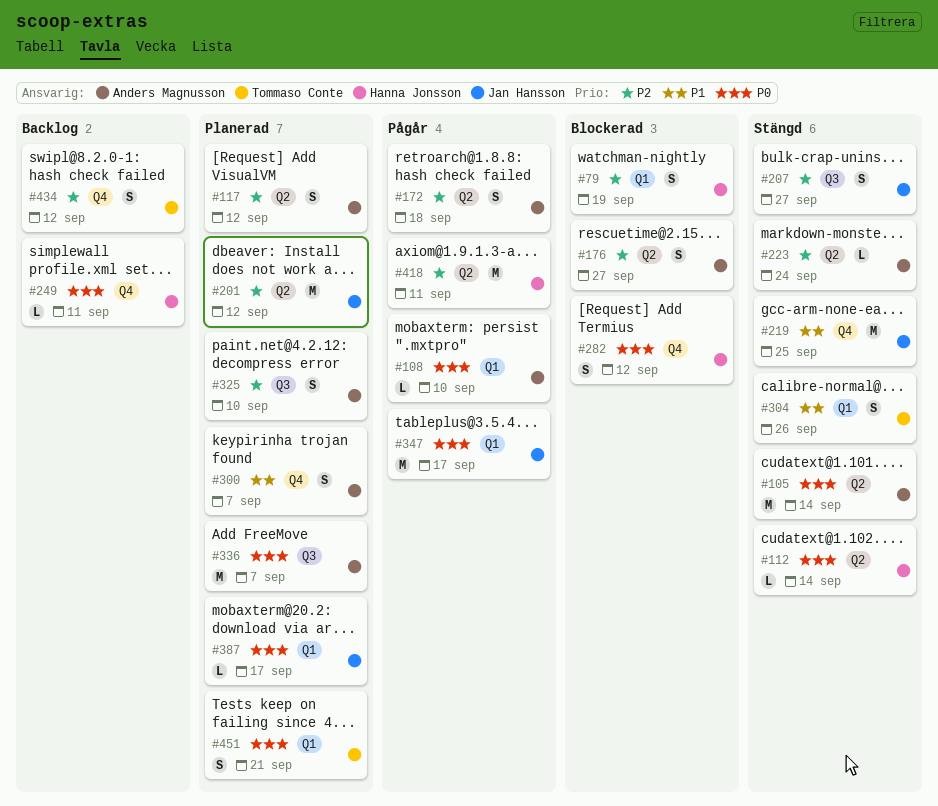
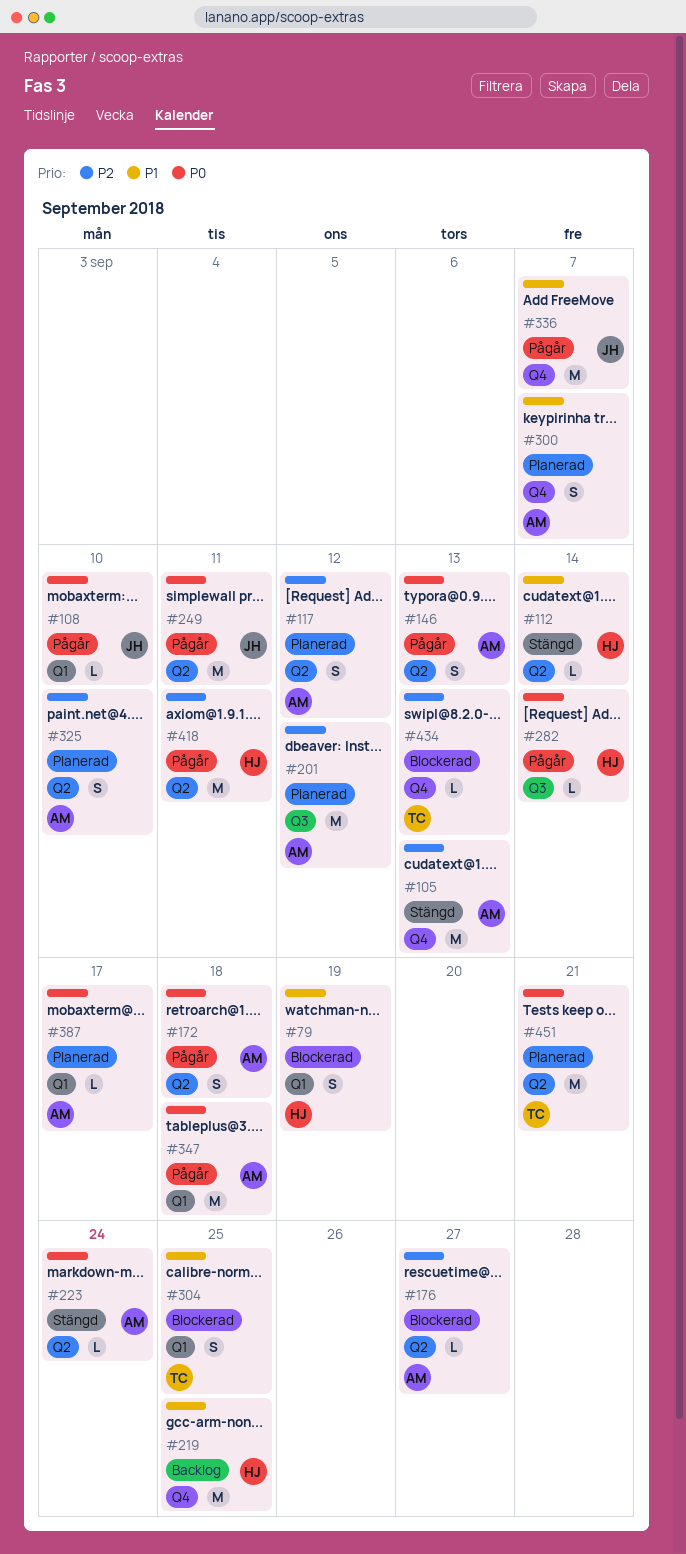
#79, priority: P2 -> P1
#105, priority: P0 -> P2
#105, label: Q2 -> Q4
#105, due: Sep 14 -> Sep 13
#108, owner: Anders Magnusson -> Jan Hansson
#112, priority: P0 -> P1
#146: none -> present
#172, priority: P2 -> P0
#176, estimate: S -> L
#201, owner: Jan Hansson -> Anders Magnusson
#201, label: Q2 -> Q3
#207: present -> none
#219, status: Stängd -> Backlog
#219, owner: Jan Hansson -> Hanna Jonsson
#223, priority: P2 -> P0
#249, status: Backlog -> Pågår
#249, owner: Hanna Jonsson -> Jan Hansson
#249, label: Q4 -> Q2
#249, estimate: L -> M
#282, status: Blockerad -> Pågår
#282, label: Q4 -> Q3
#282, estimate: S -> L
#282, due: Sep 12 -> Sep 14
#304, status: Stängd -> Blockerad
#304, due: Sep 26 -> Sep 25
#325, label: Q3 -> Q2
#336, status: Planerad -> Pågår
#336, owner: Anders Magnusson -> Jan Hansson
#336, priority: P0 -> P1
#336, label: Q3 -> Q4
#347, owner: Jan Hansson -> Anders Magnusson
#347, due: Sep 17 -> Sep 18
#387, owner: Jan Hansson -> Anders Magnusson
#434, status: Backlog -> Blockerad
#434, estimate: S -> L
#434, due: Sep 12 -> Sep 13
#451, label: Q1 -> Q2
#451, estimate: S -> M

